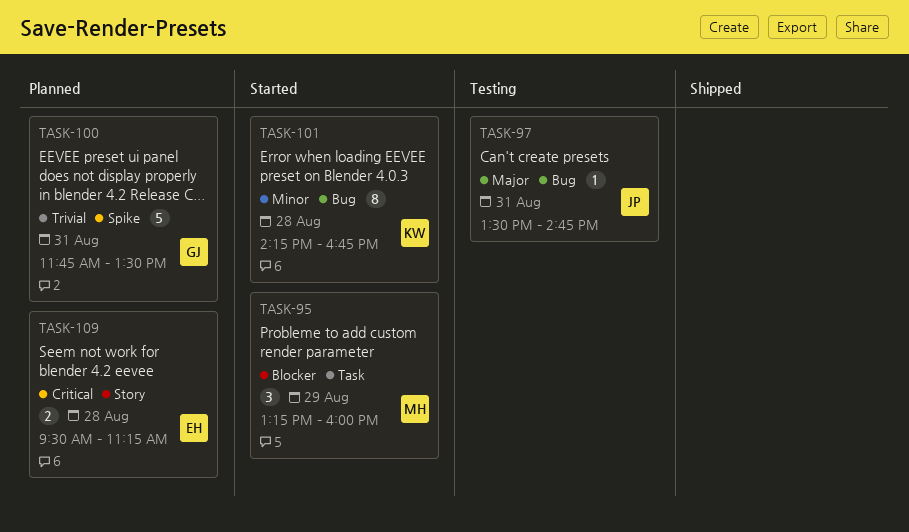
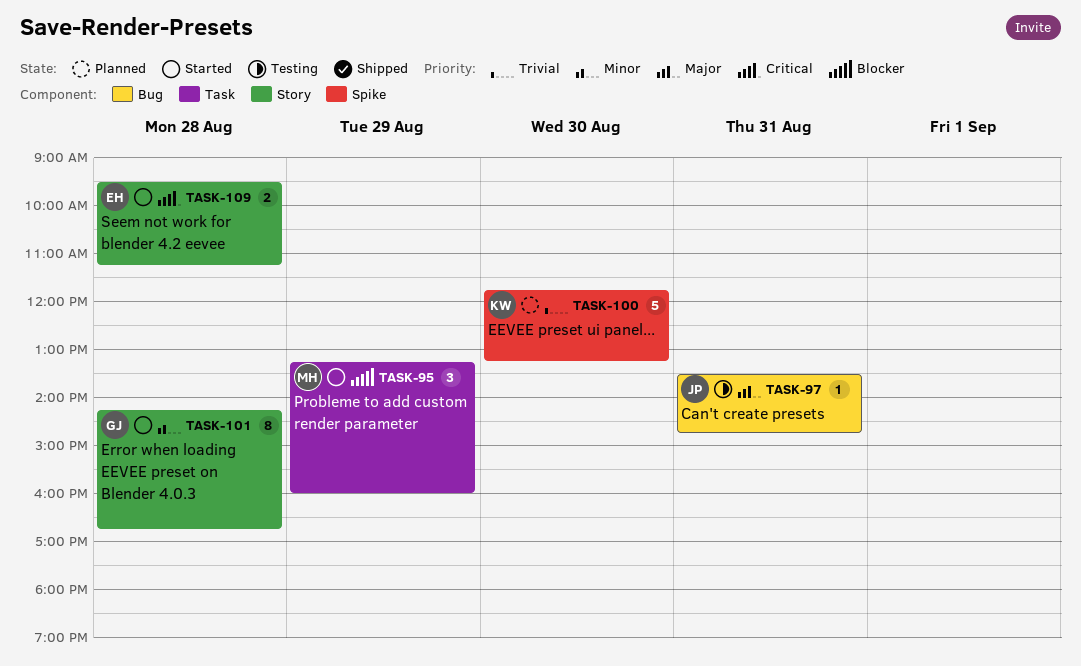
TASK-100, owner: GJ -> KW
TASK-100, day: Aug 31 -> Aug 30
TASK-100, ends: 13:30 -> 13:15
TASK-101, owner: KW -> GJ
TASK-101, label: Bug -> Story
TASK-109, status: Planned -> Started

